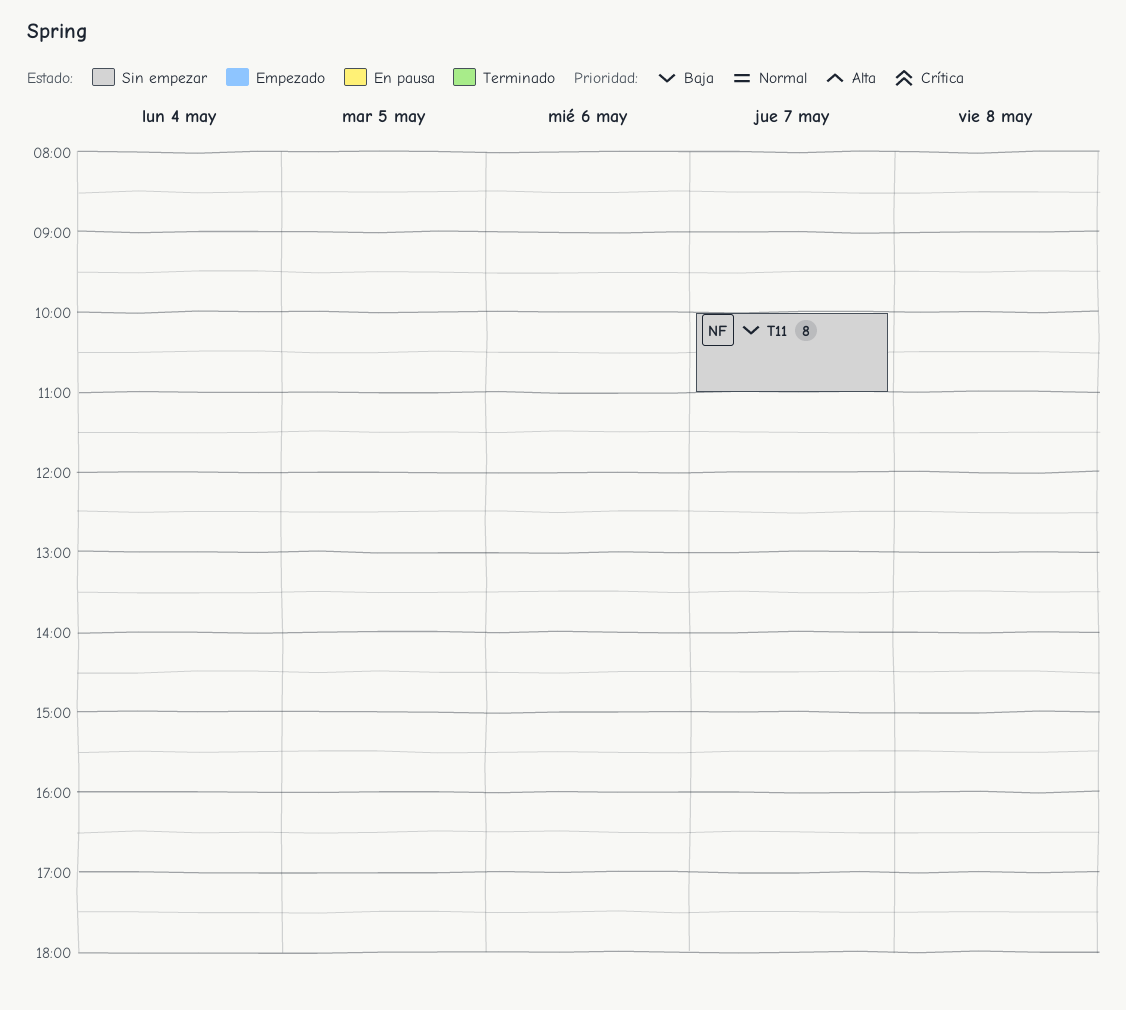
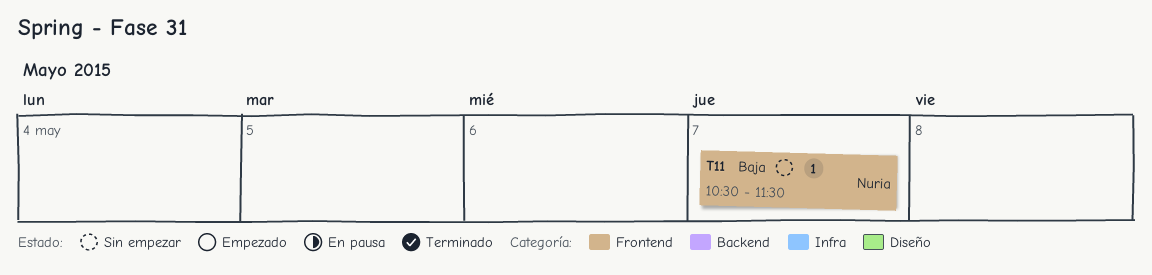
T11, estimate: 8 -> 1
T11, begins: 10:00 -> 10:30
T11, ends: 11:00 -> 11:30

